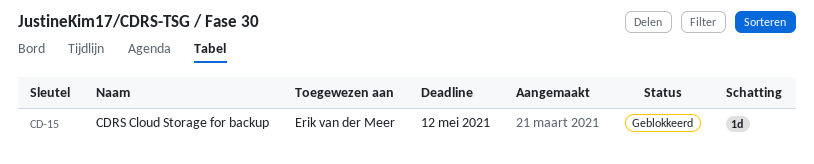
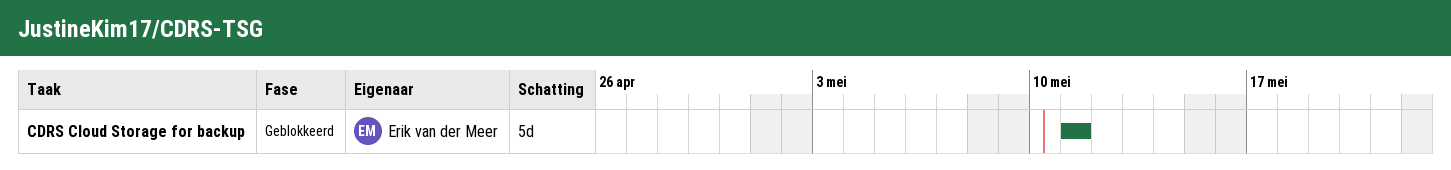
CDRS Cloud Storage for backup, estimate: 1d -> 5d
CDRS Cloud Storage for backup, due: May 12 -> May 11

